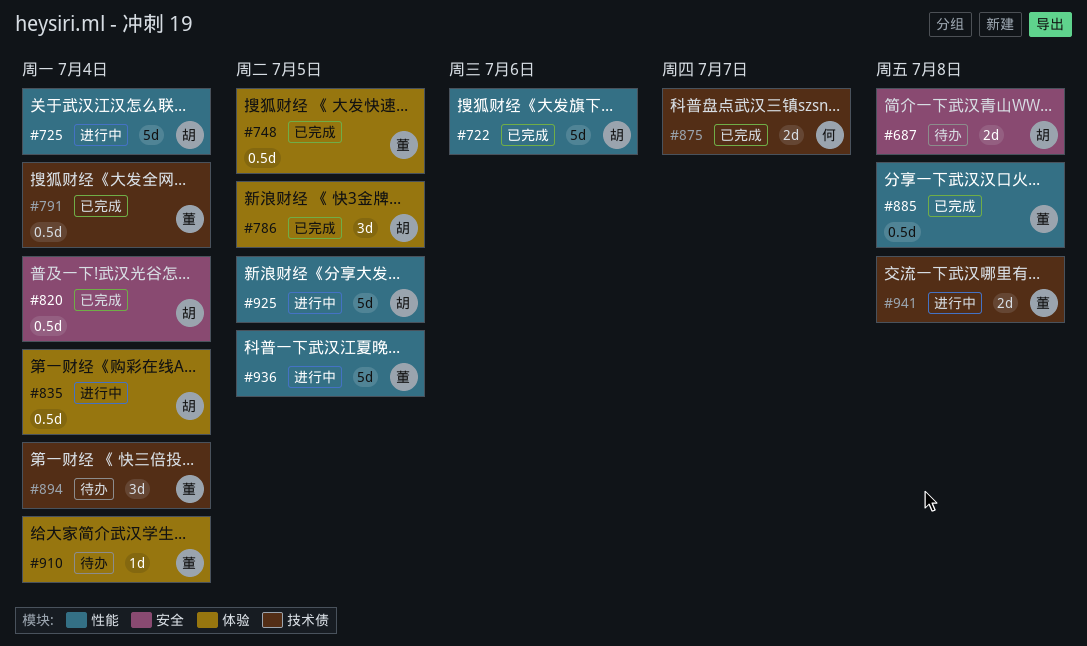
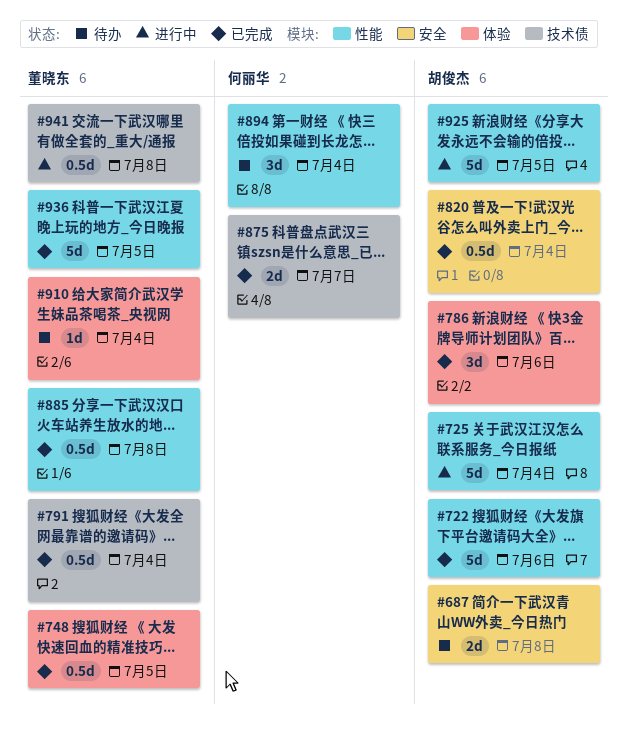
#786, due: Jul 5 -> Jul 6
#835: present -> none
#894, owner: 董晓东 -> 何丽华
#894, label: 技术债 -> 性能
#936, status: 进行中 -> 已完成
#941, estimate: 2d -> 0.5d

